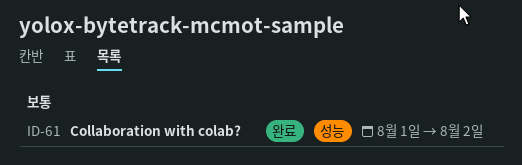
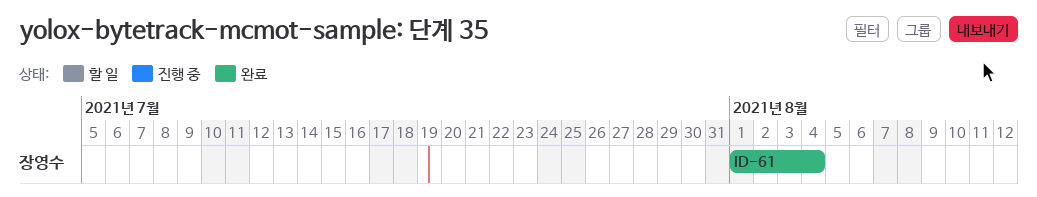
ID-61, due: Aug 2 -> Aug 4

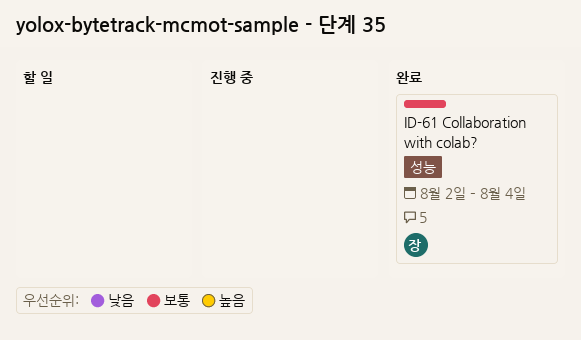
ID-61, start: Aug 1 -> Aug 2

